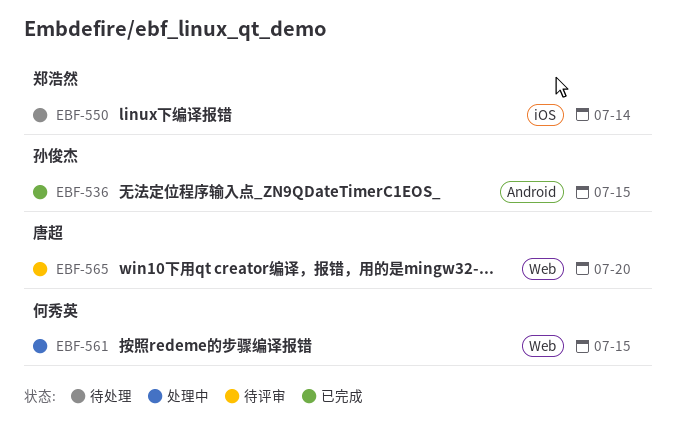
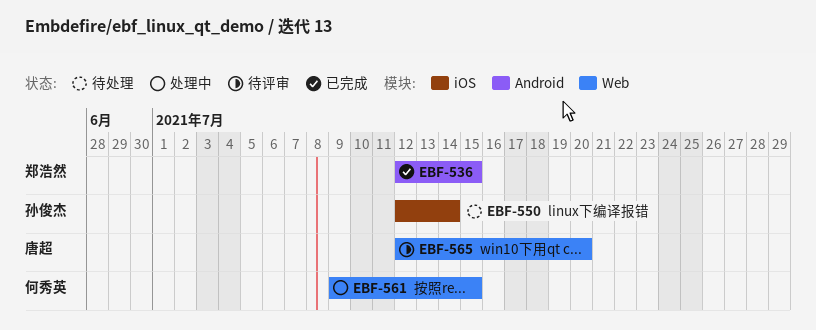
EBF-536, owner: 孙俊杰 -> 郑浩然
EBF-550, owner: 郑浩然 -> 孙俊杰

